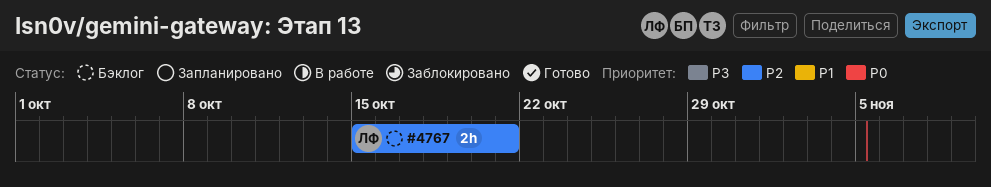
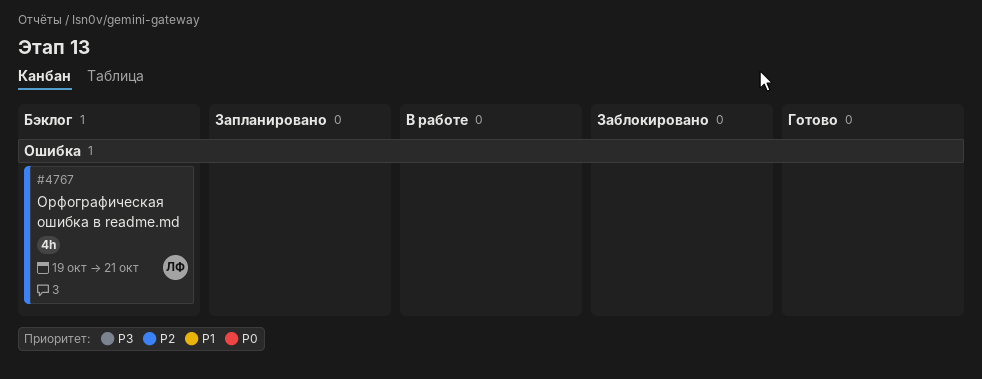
#4767, estimate: 2h -> 4h
#4767, start: Oct 15 -> Oct 19

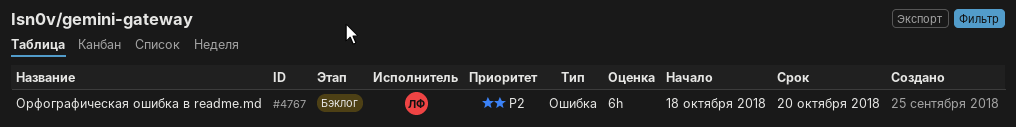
#4767, estimate: 4h -> 6h
#4767, start: Oct 19 -> Oct 18
#4767, due: Oct 21 -> Oct 20

